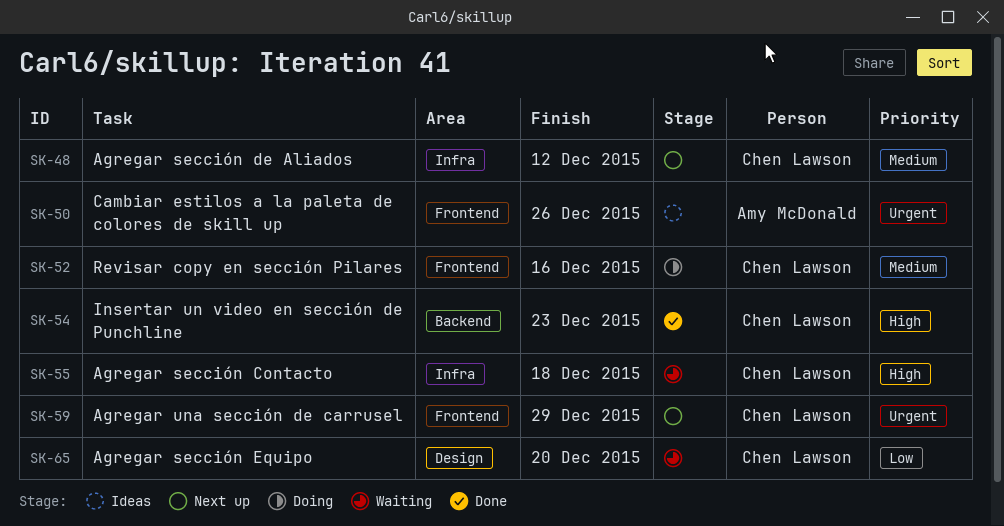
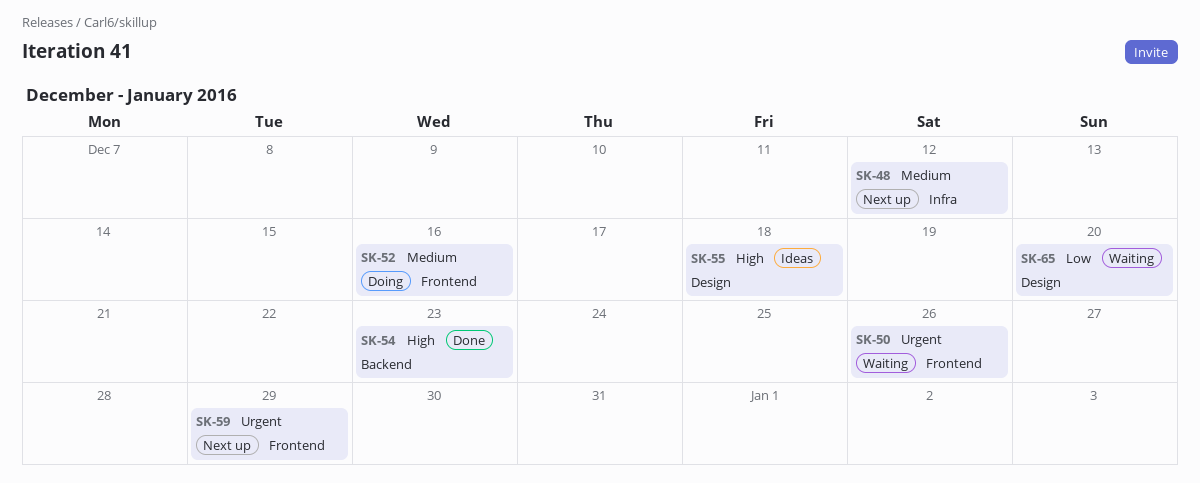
SK-50, status: Ideas -> Waiting
SK-55, status: Waiting -> Ideas
SK-55, label: Infra -> Design

